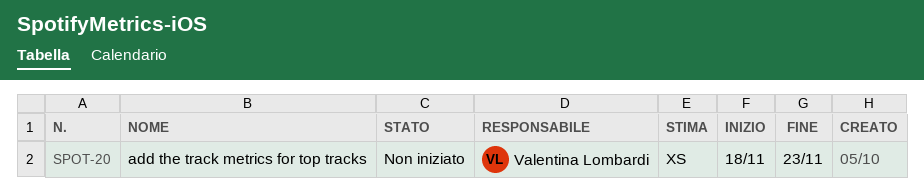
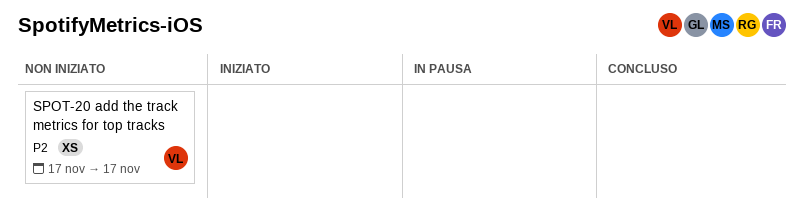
SPOT-20, start: Nov 18 -> Nov 17
SPOT-20, due: Nov 23 -> Nov 17

